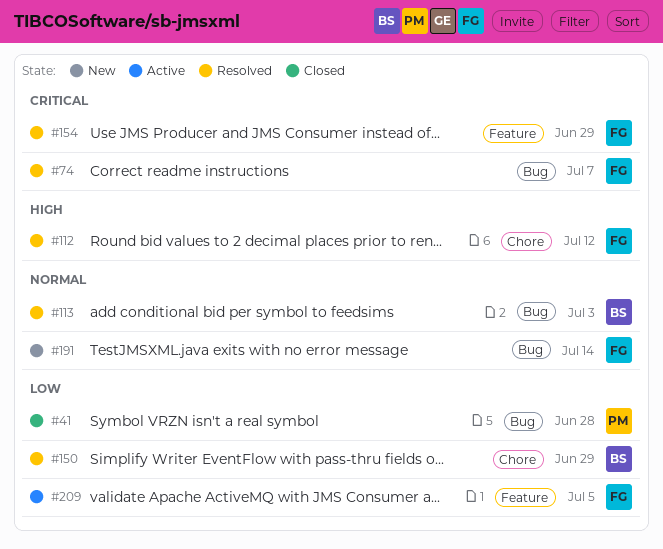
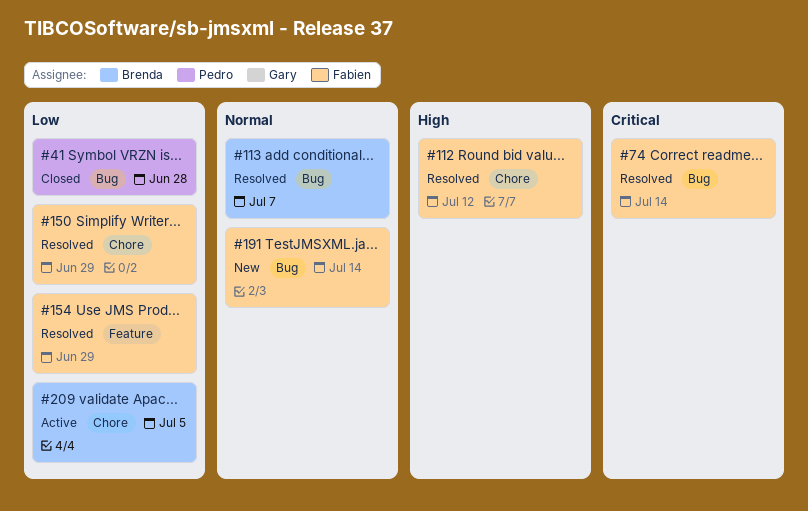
#74, due: Jul 7 -> Jul 14
#113, due: Jul 3 -> Jul 7
#150, owner: Brenda -> Fabien
#154, priority: Critical -> Low
#209, owner: Fabien -> Brenda
#209, label: Feature -> Chore

